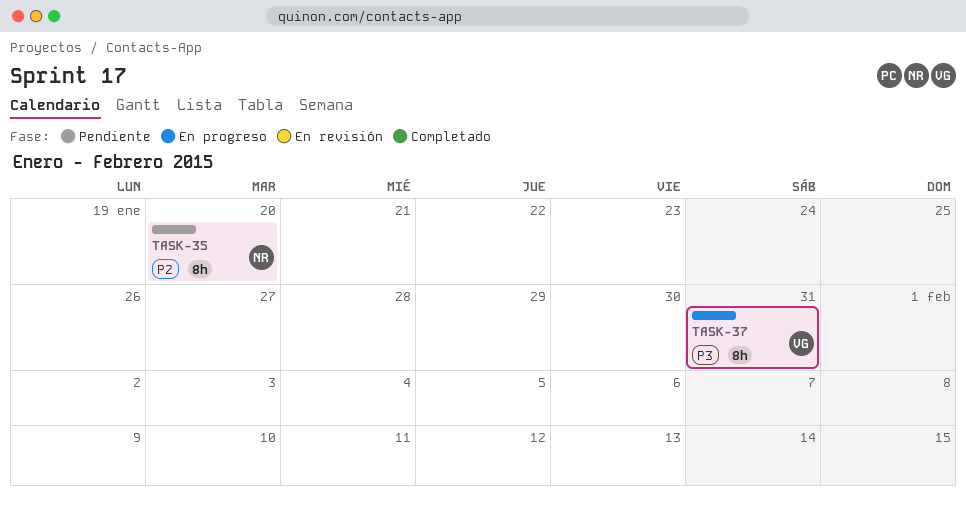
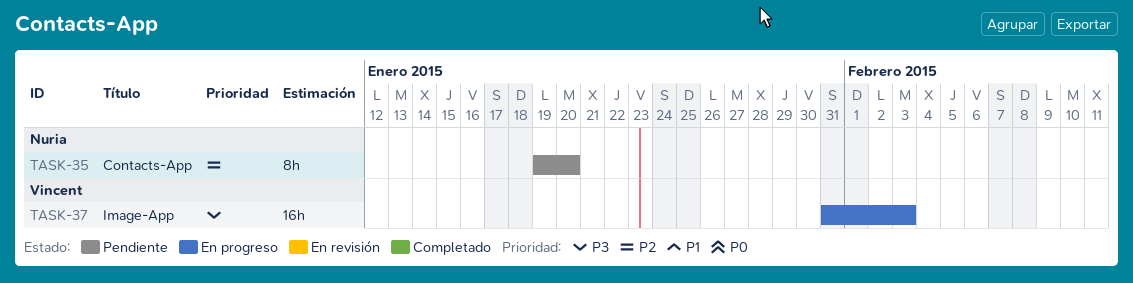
TASK-37, estimate: 8h -> 16h
TASK-37, due: Jan 31 -> Feb 3

